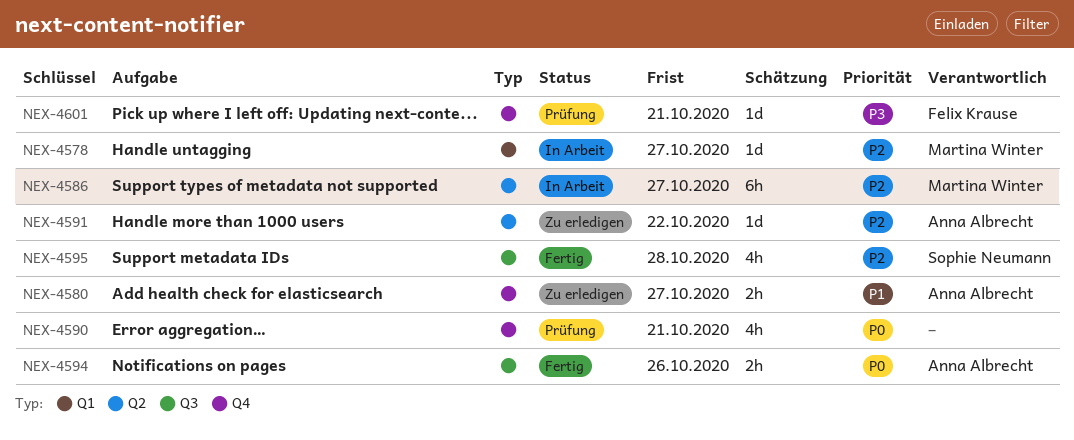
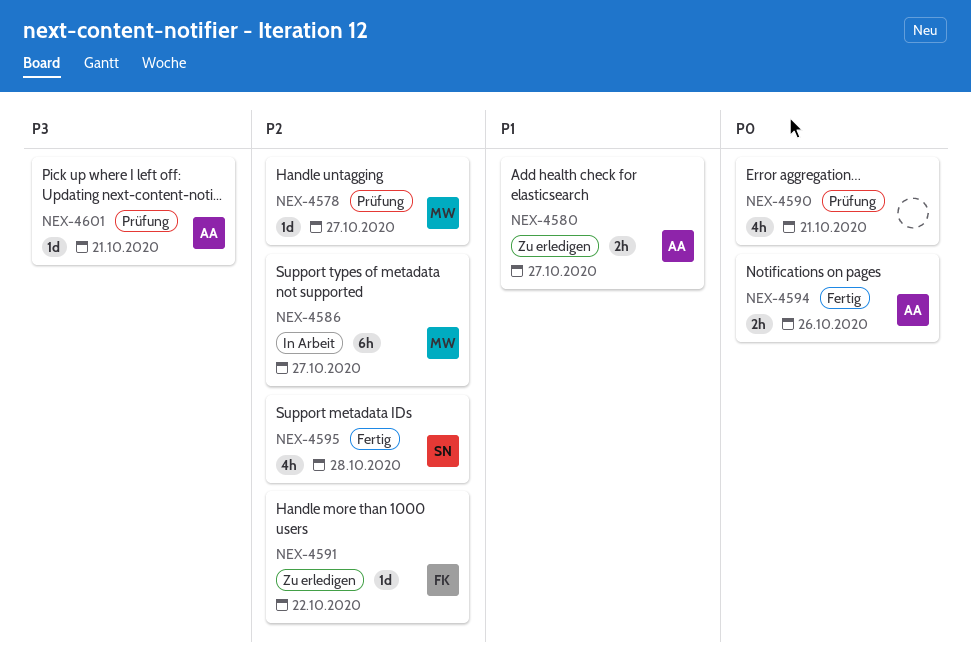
NEX-4578, status: In Arbeit -> Prüfung
NEX-4591, owner: Anna Albrecht -> Felix Krause
NEX-4601, owner: Felix Krause -> Anna Albrecht

